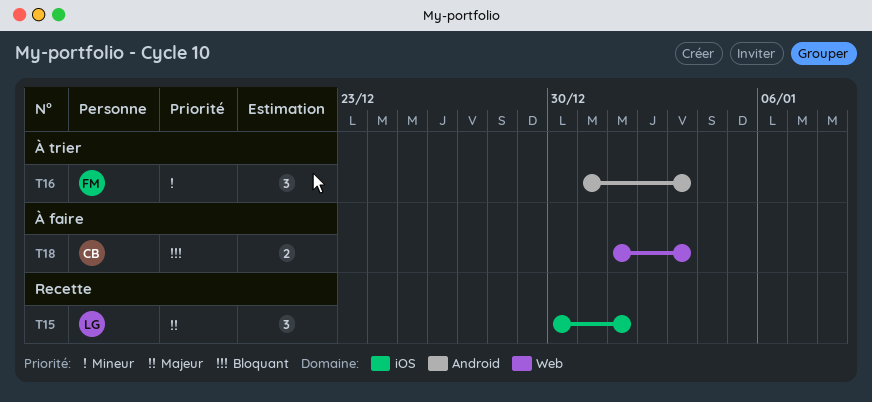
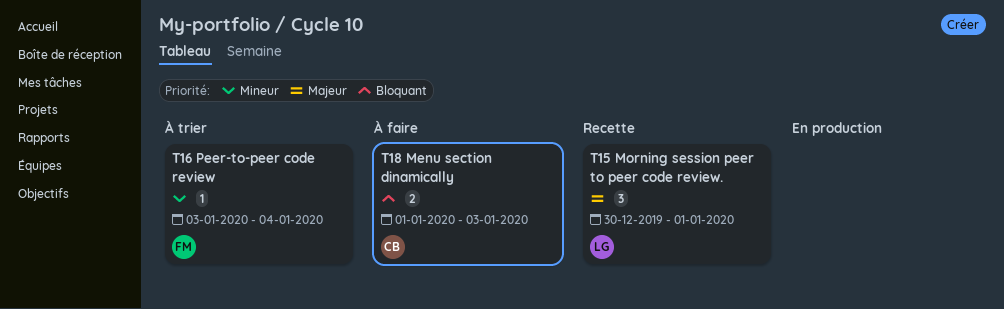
T16, estimate: 3 -> 1
T16, start: Dec 31 -> Jan 3
T16, due: Jan 3 -> Jan 4

